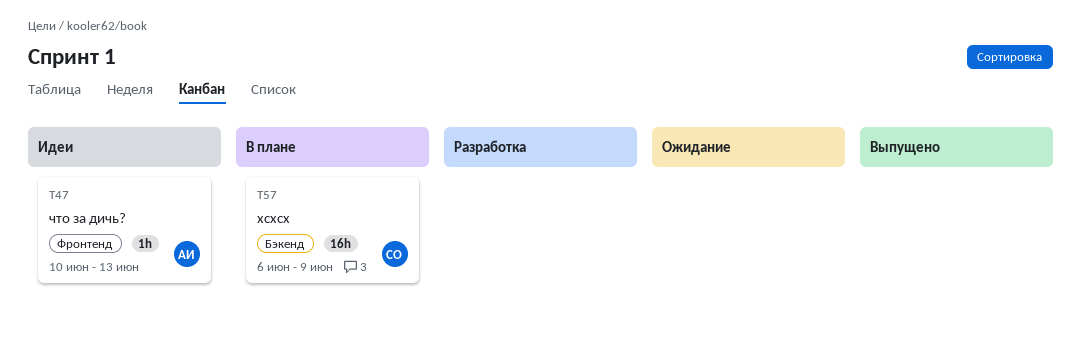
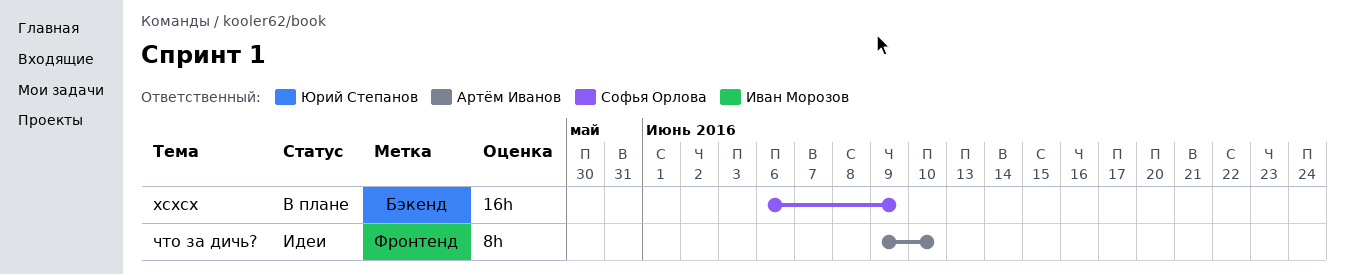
что за дичь?, estimate: 1h -> 8h
что за дичь?, start: Jun 10 -> Jun 9
что за дичь?, due: Jun 13 -> Jun 10

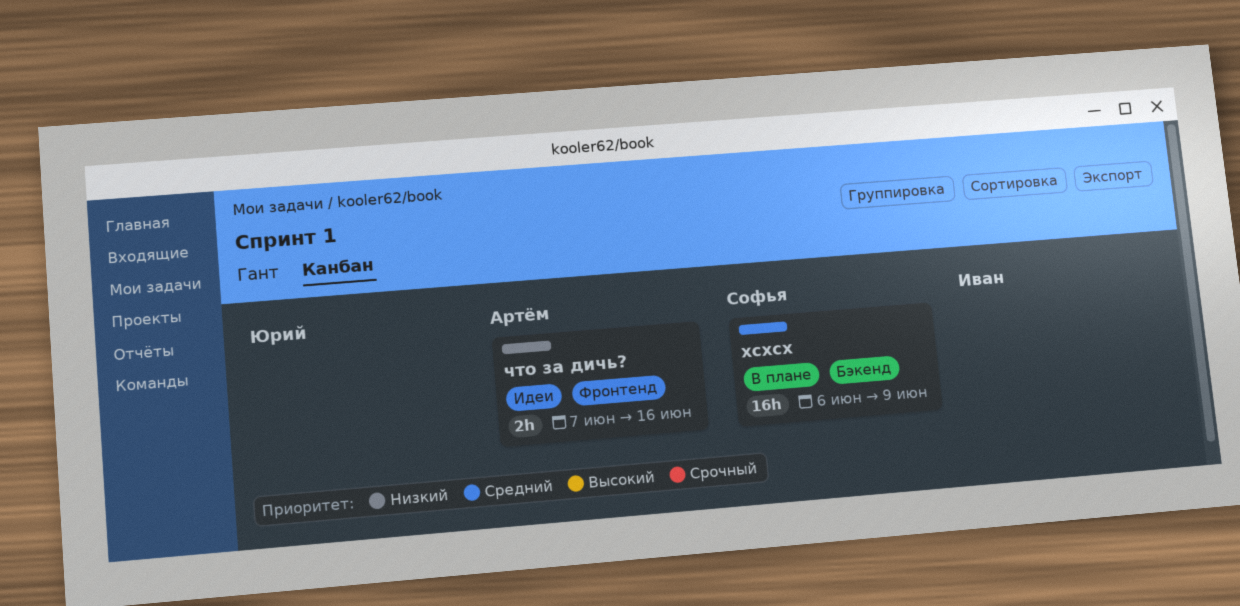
что за дичь?, estimate: 8h -> 2h
что за дичь?, start: Jun 9 -> Jun 7
что за дичь?, due: Jun 10 -> Jun 16

